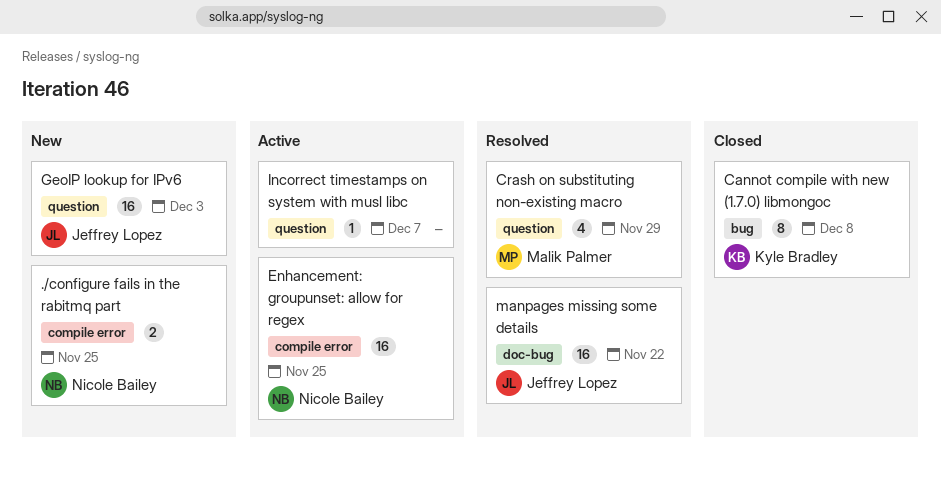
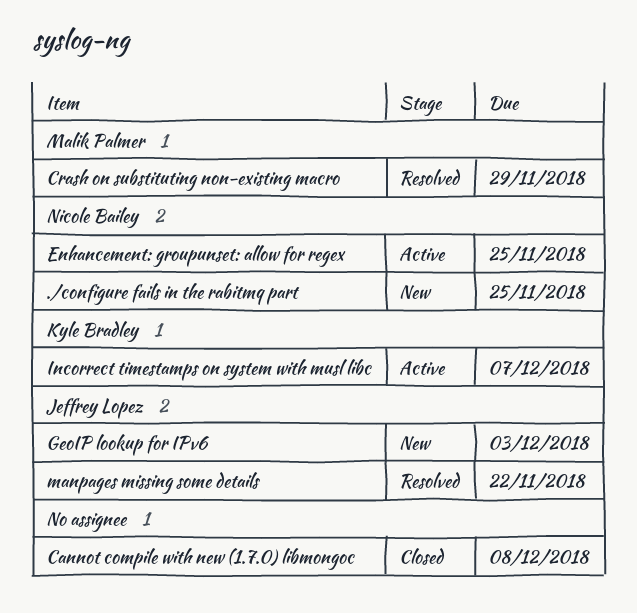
Cannot compile with new (1.7.0) libmongoc, owner: Kyle Bradley -> none
Incorrect timestamps on system with musl libc, owner: none -> Kyle Bradley

